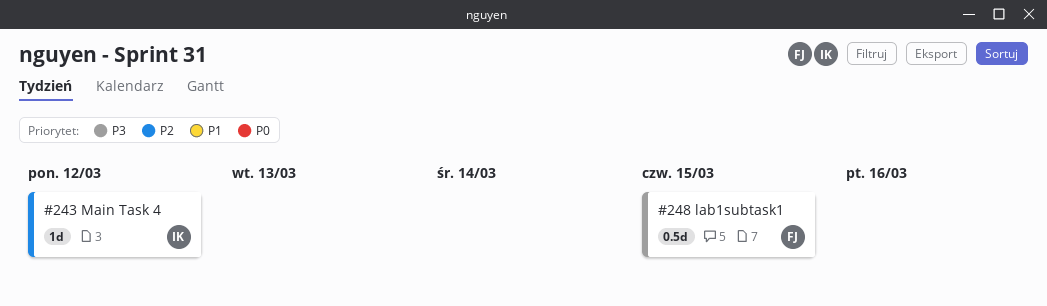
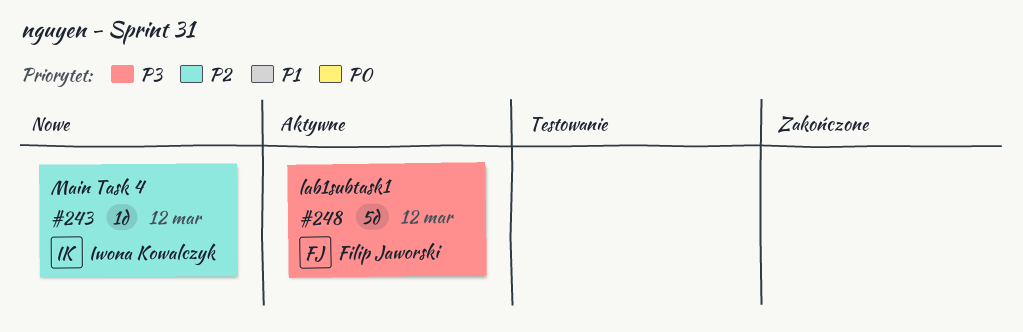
#248, estimate: 0.5d -> 5d
#248, due: Mar 15 -> Mar 12

